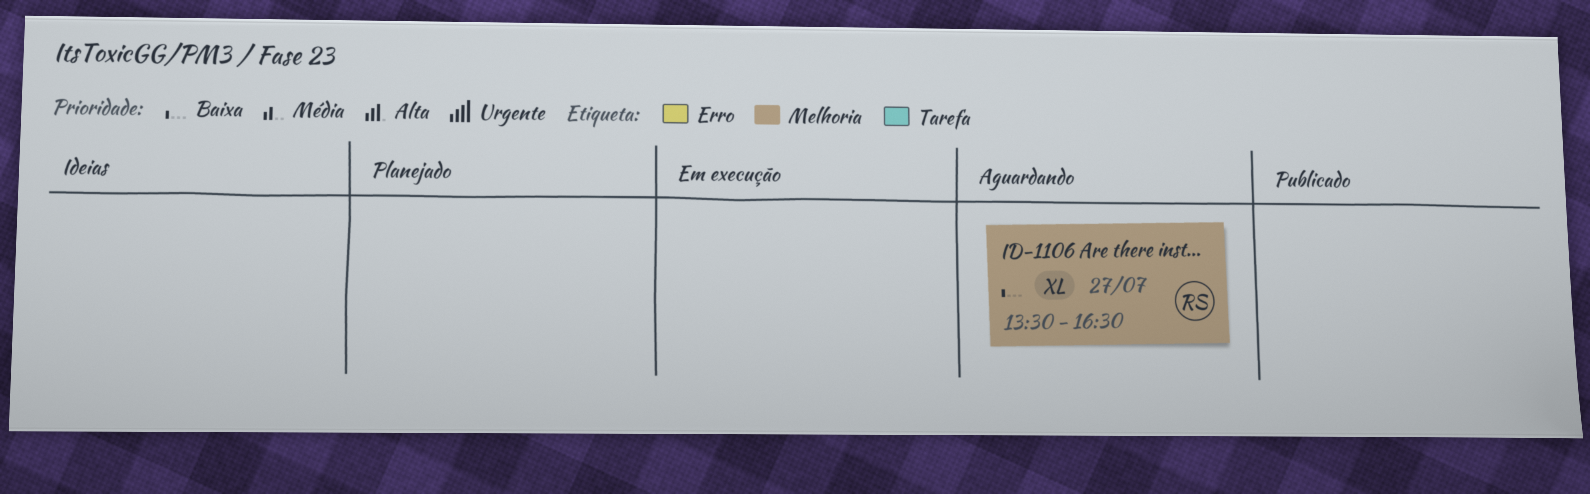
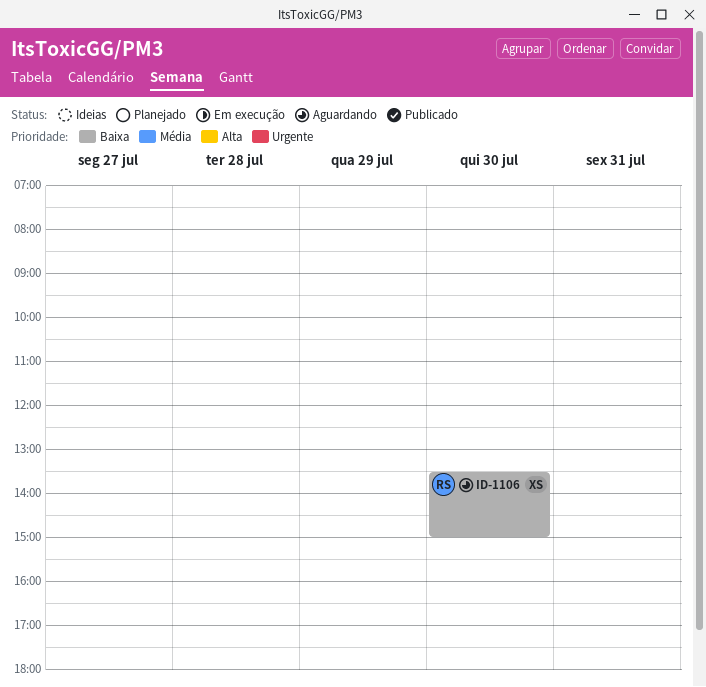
ID-1106, estimate: XL -> XS
ID-1106, day: Jul 27 -> Jul 30
ID-1106, ends: 16:30 -> 15:00

